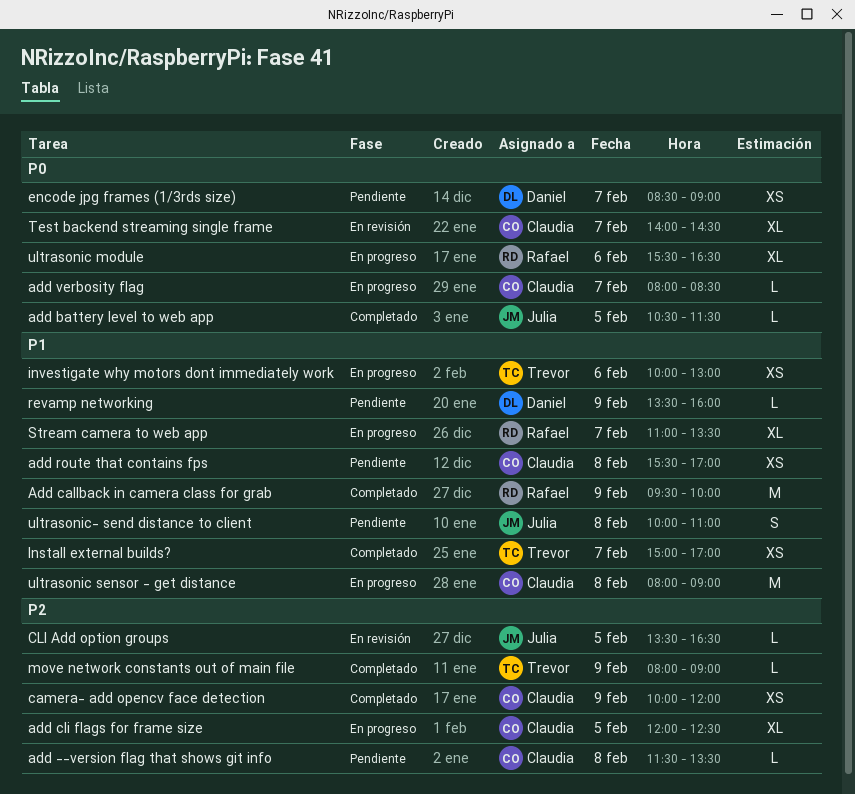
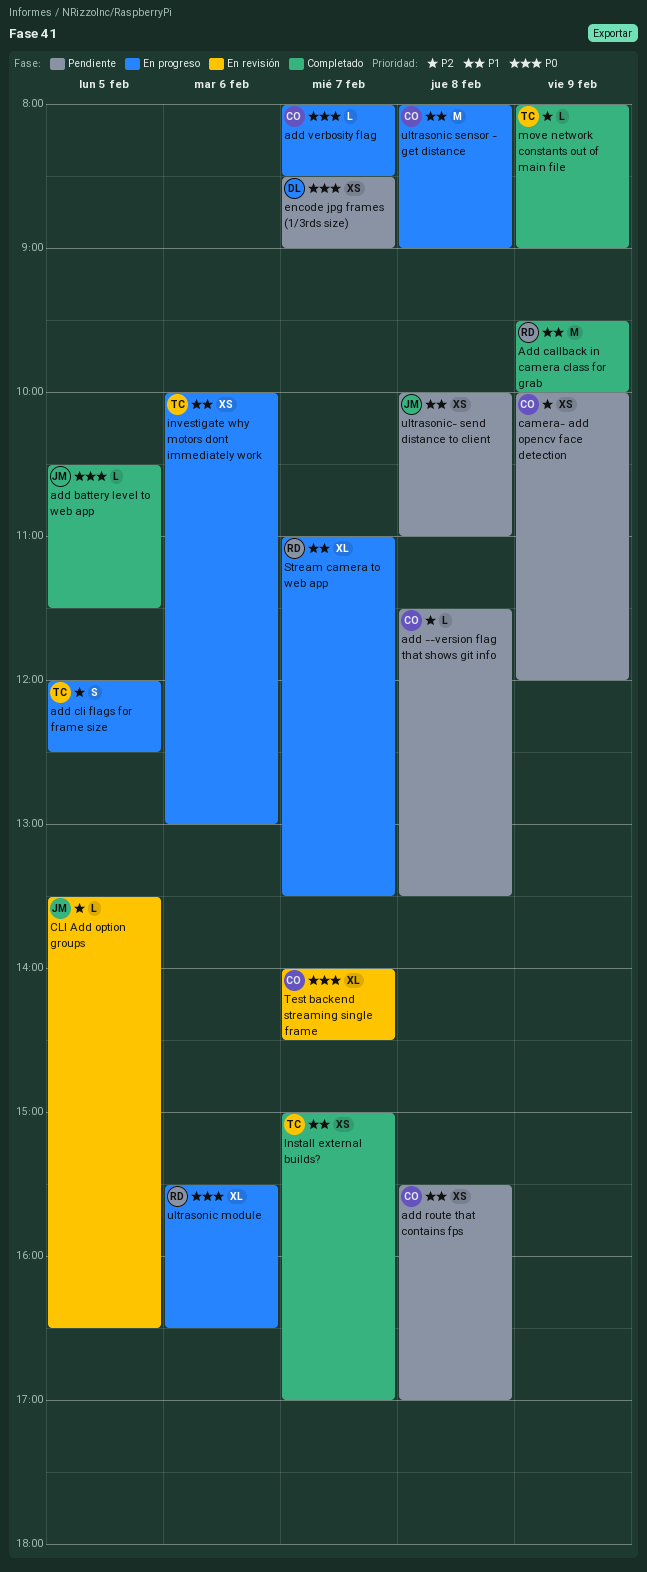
add cli flags for frame size, owner: Claudia -> Trevor
add cli flags for frame size, estimate: XL -> S
camera- add opencv face detection, status: Completado -> Pendiente
revamp networking: present -> none
ultrasonic- send distance to client, estimate: S -> XS

